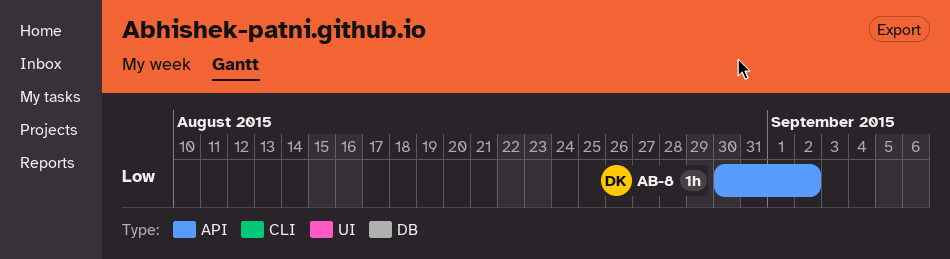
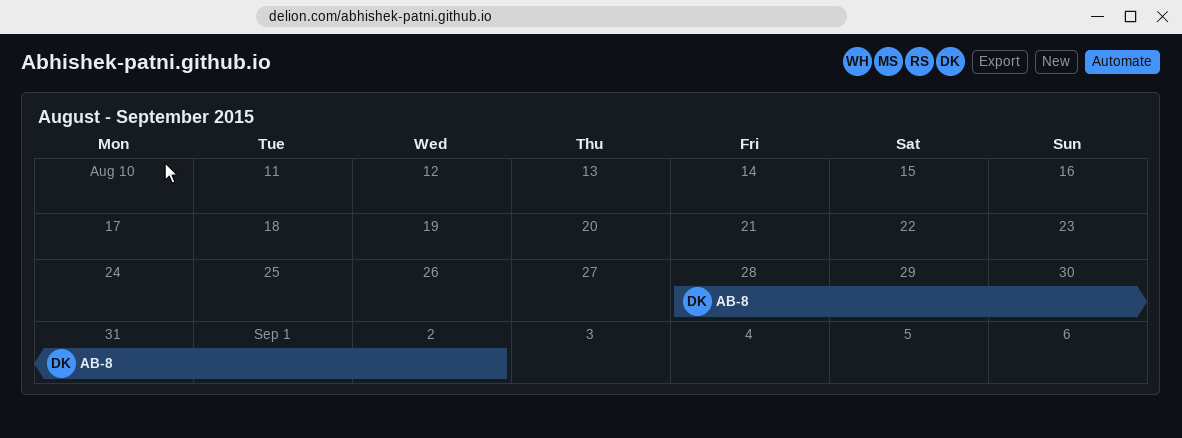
AB-8, start: Aug 30 -> Aug 28

